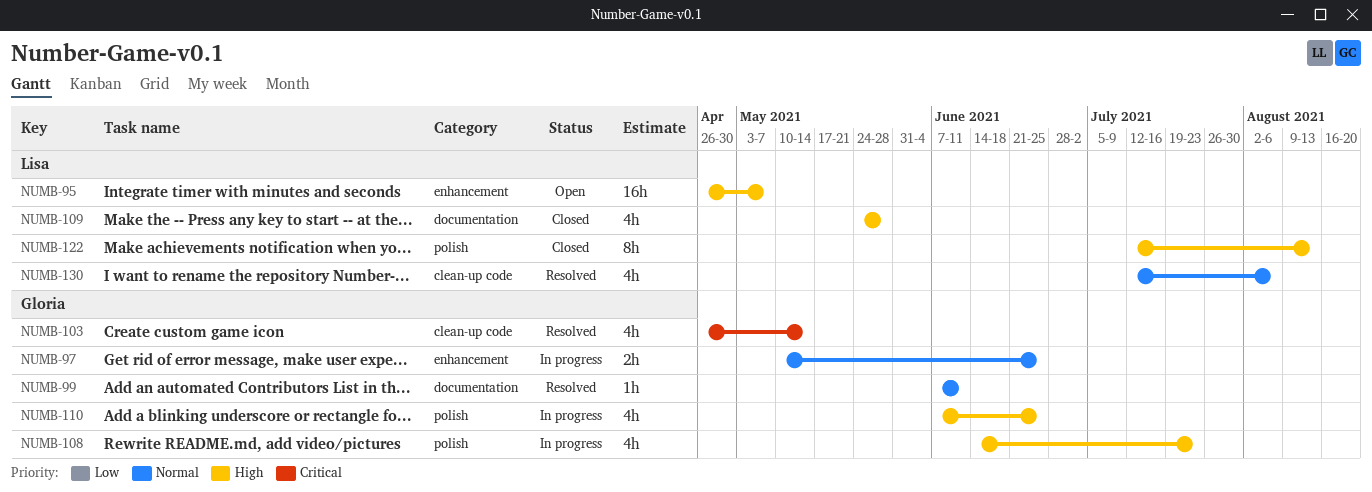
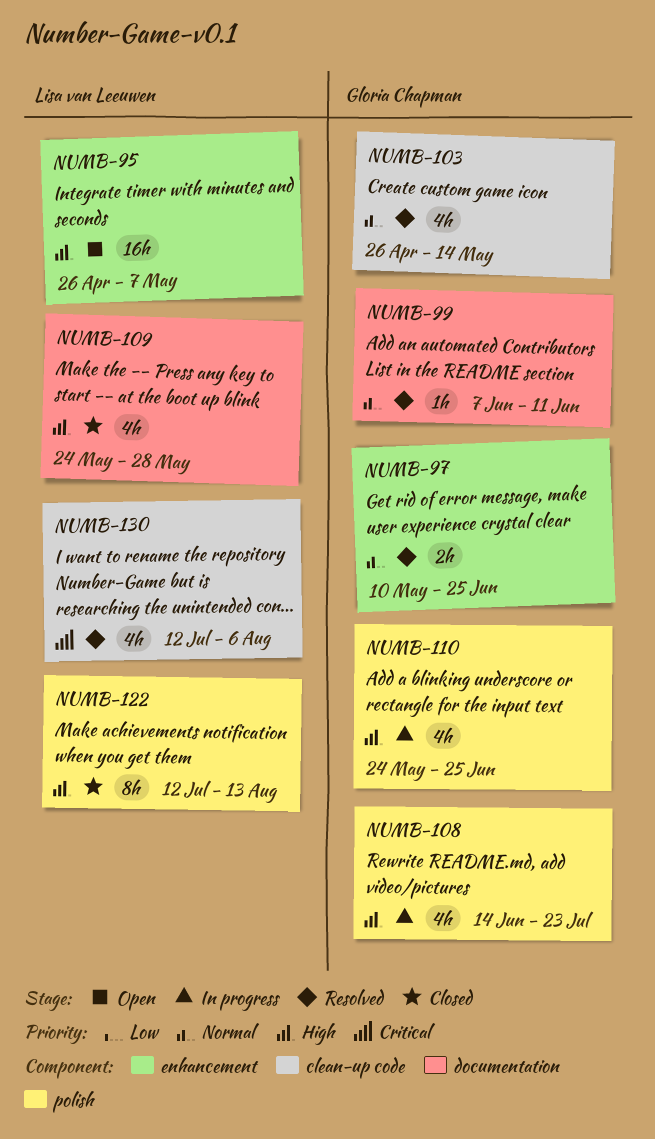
NUMB-97, status: In progress -> Resolved
NUMB-103, priority: Critical -> Normal
NUMB-110, start: Jun 7 -> May 24
NUMB-130, priority: Normal -> Critical

